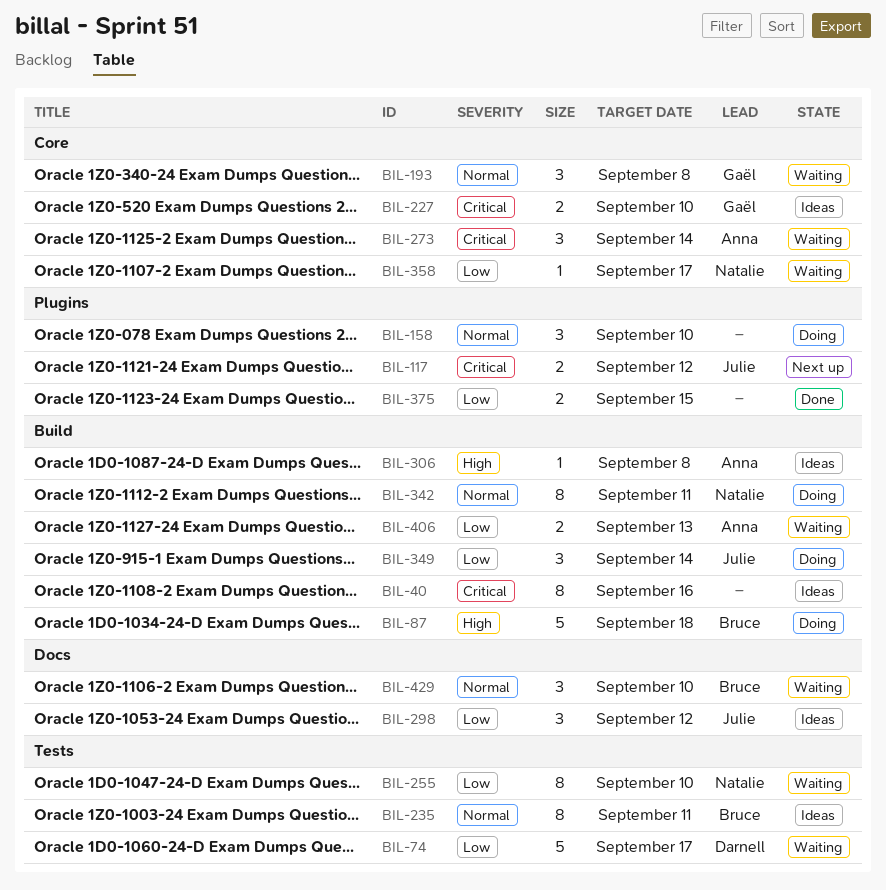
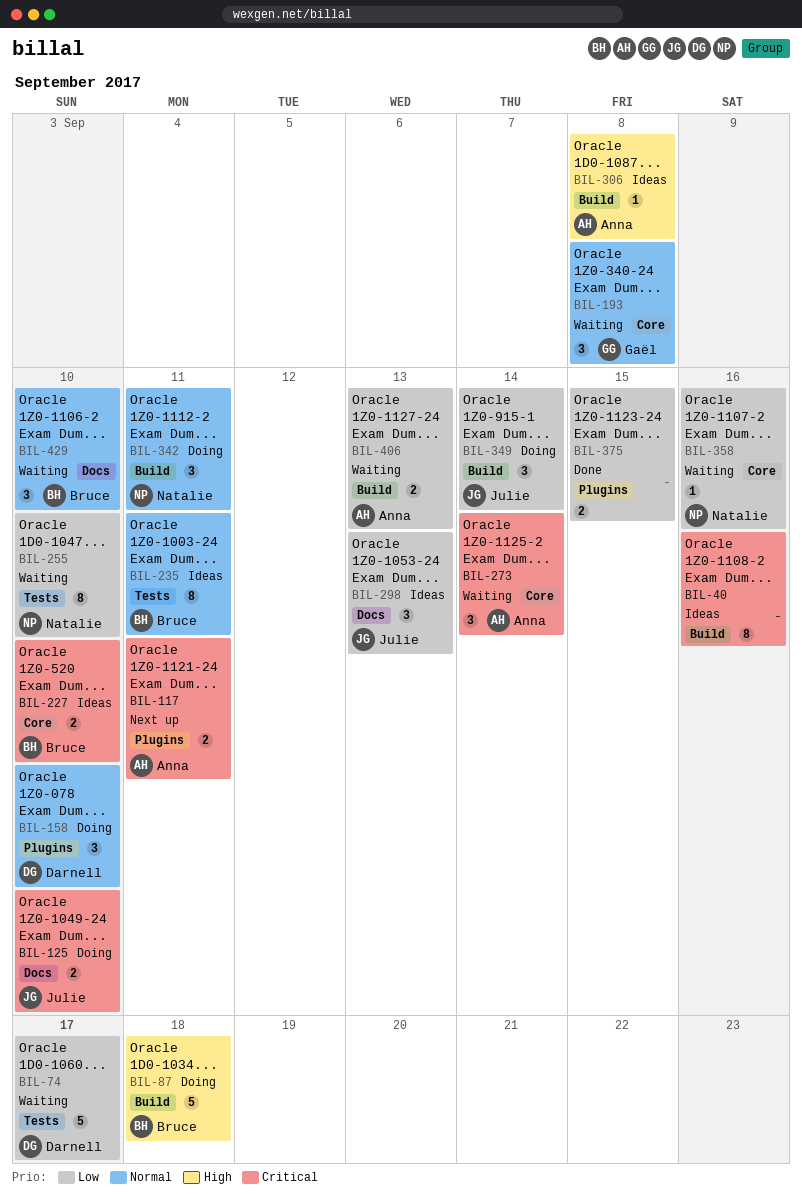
BIL-117, owner: Julie -> Anna
BIL-117, due: Sep 12 -> Sep 11
BIL-125: none -> present
BIL-158, owner: none -> Darnell
BIL-227, owner: Gaël -> Bruce
BIL-298, due: Sep 12 -> Sep 13
BIL-342, estimate: 8 -> 3
BIL-358, due: Sep 17 -> Sep 16

